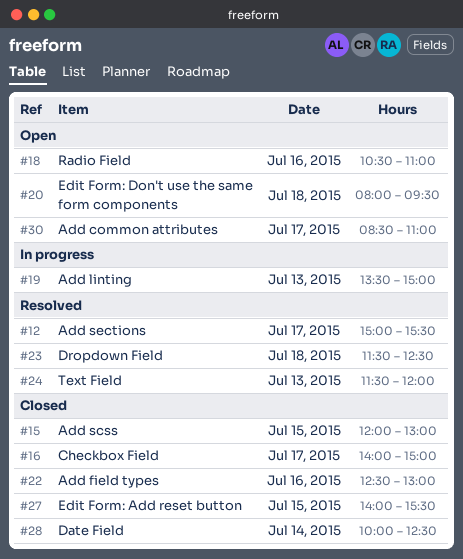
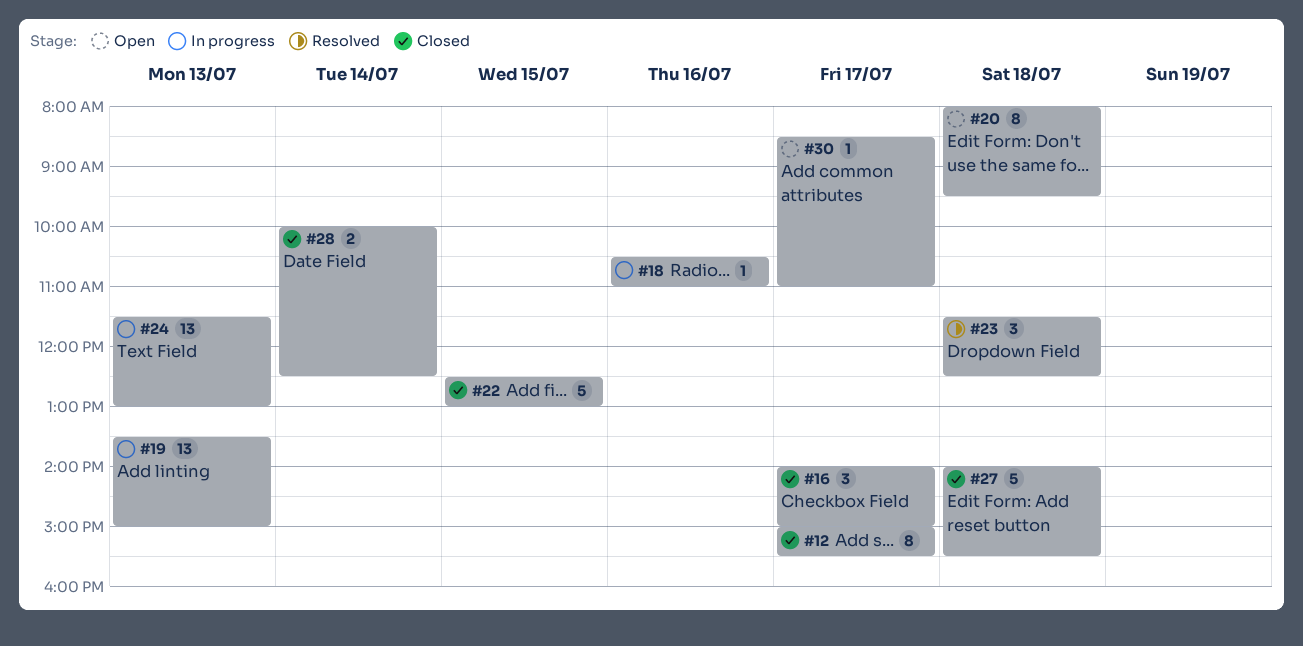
#12, status: Resolved -> Closed
#15: present -> none
#18, status: Open -> In progress
#22, day: Jul 16 -> Jul 15
#24, status: Resolved -> In progress
#24, ends: 12:00 -> 13:00
#27, day: Jul 15 -> Jul 18

